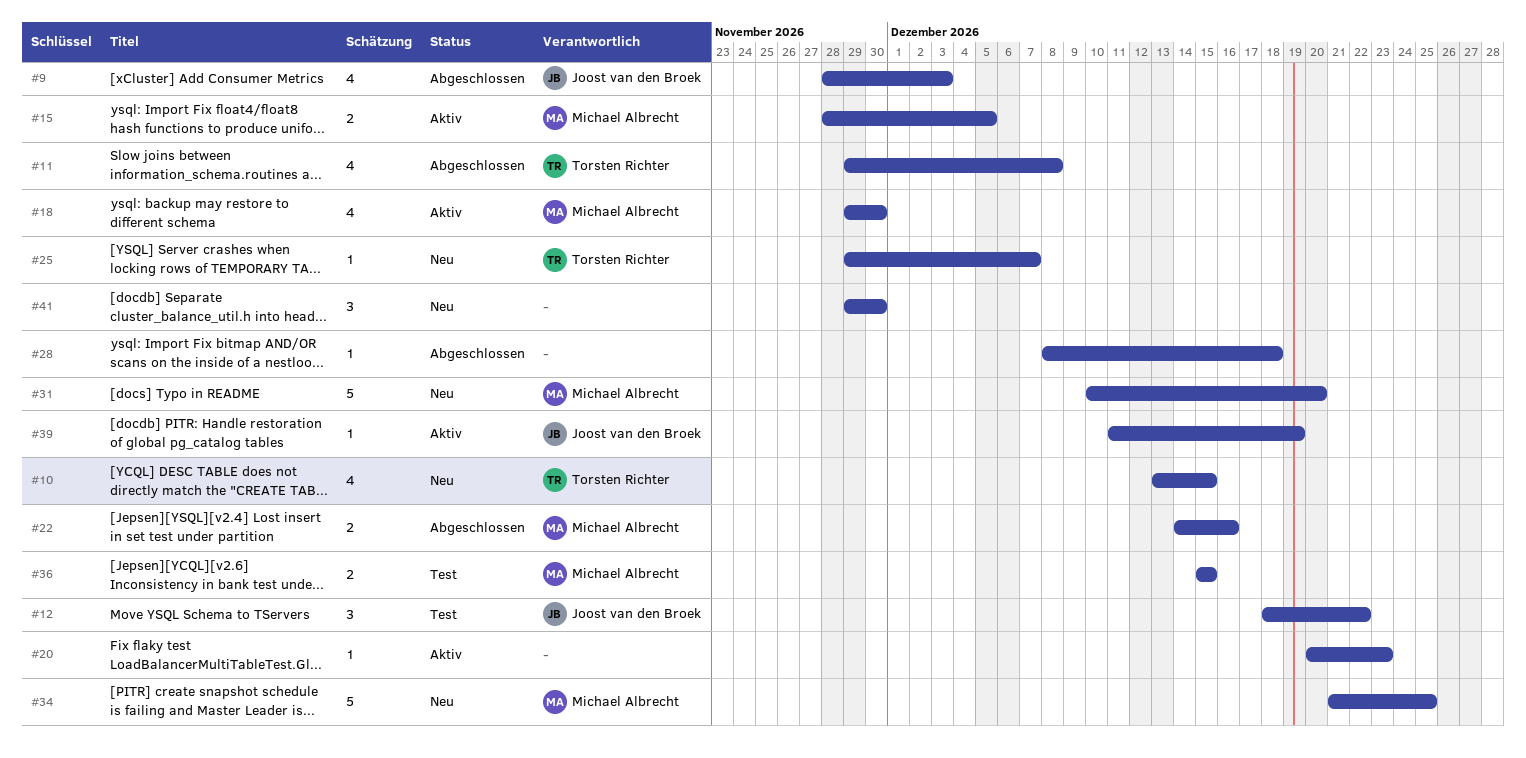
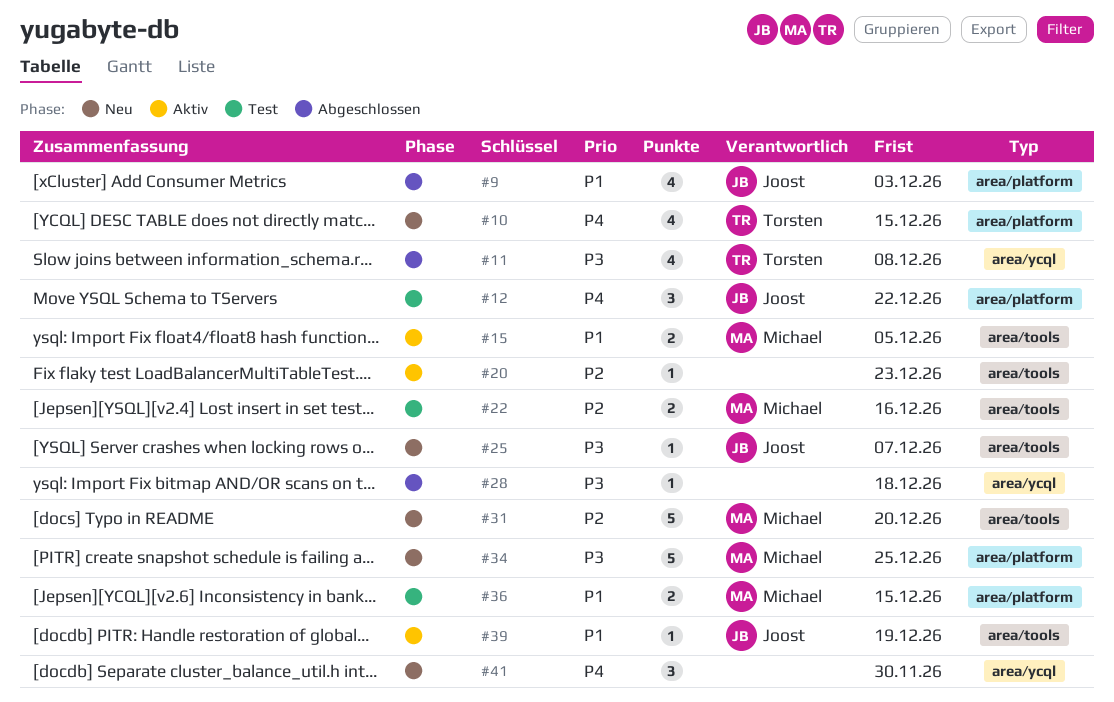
#18: present -> none
#22, status: Abgeschlossen -> Test
#25, owner: Torsten Richter -> Joost van den Broek

